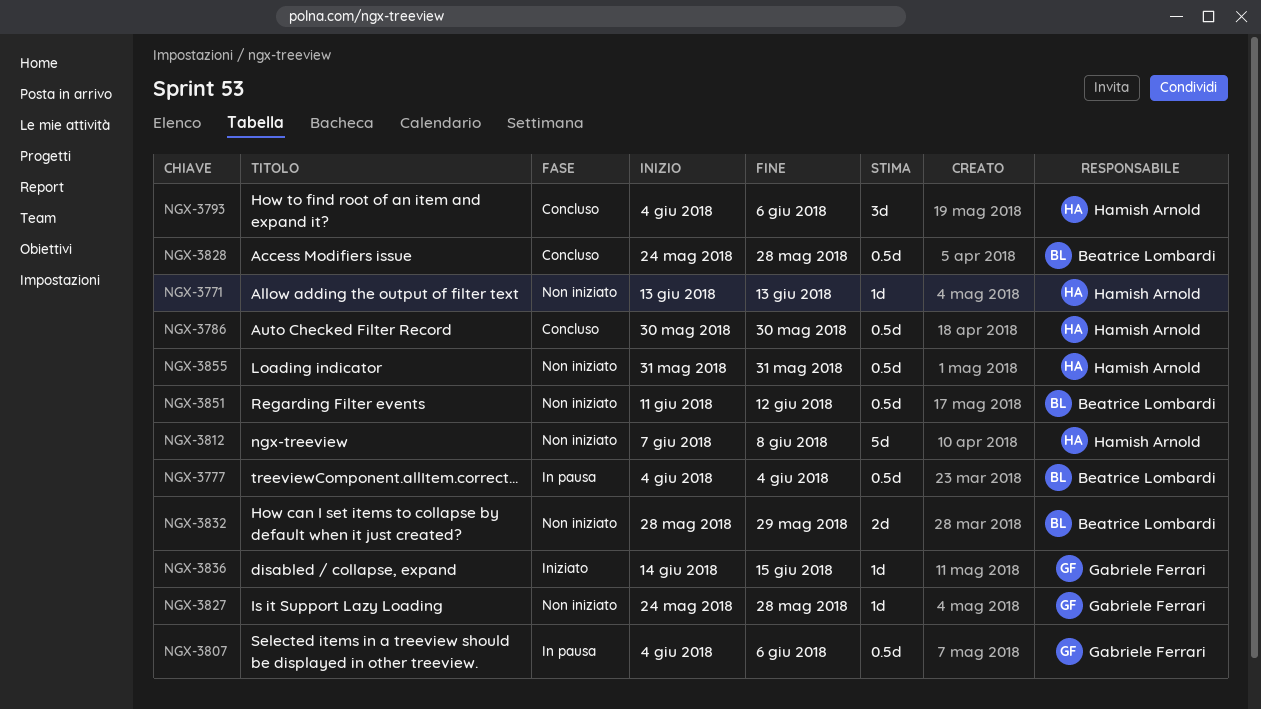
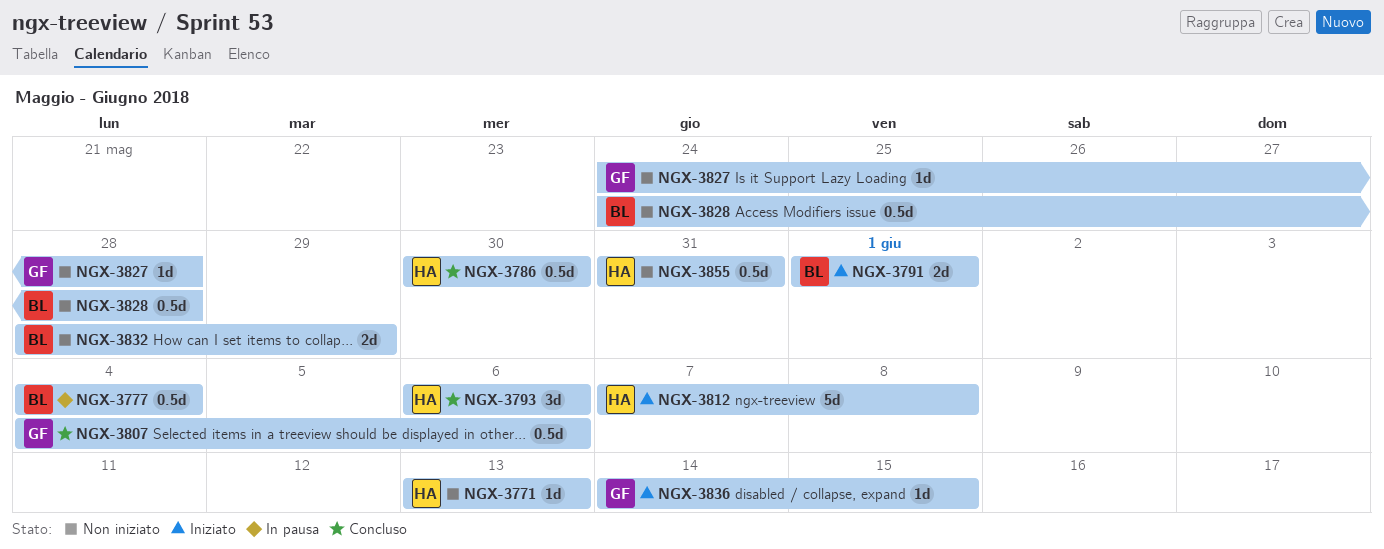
NGX-3791: none -> present
NGX-3793, start: Jun 4 -> Jun 6
NGX-3807, status: In pausa -> Concluso
NGX-3812, status: Non iniziato -> Iniziato
NGX-3828, status: Concluso -> Non iniziato
NGX-3851: present -> none

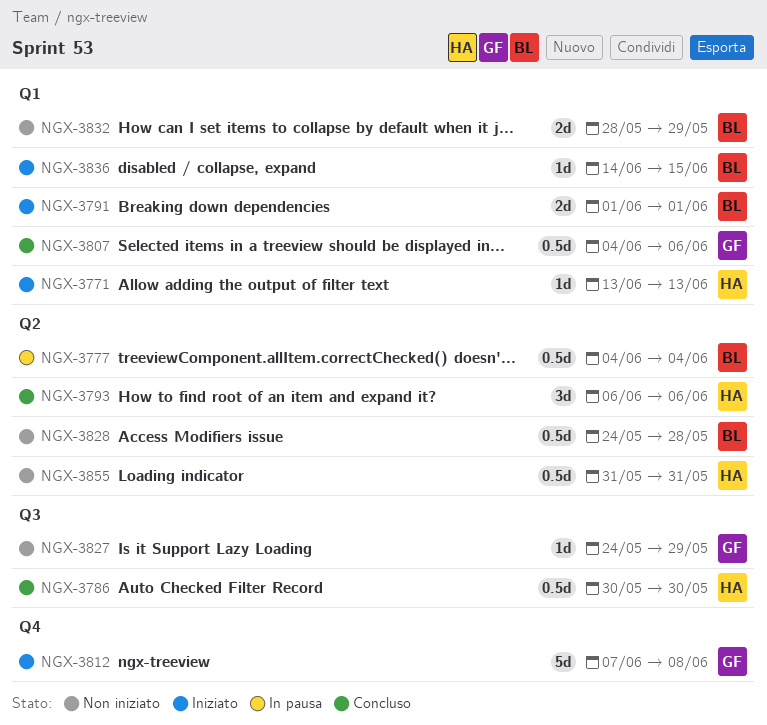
NGX-3771, status: Non iniziato -> Iniziato
NGX-3812, owner: HA -> GF
NGX-3827, due: May 28 -> May 29
NGX-3836, owner: GF -> BL

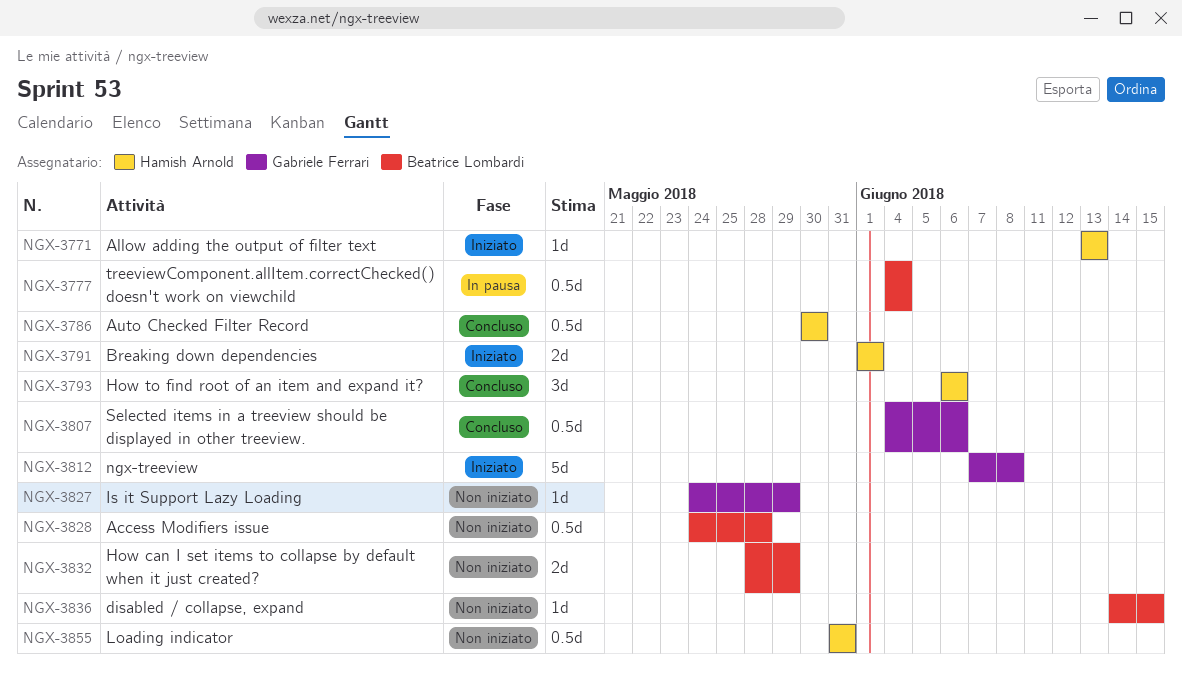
NGX-3791, owner: Beatrice Lombardi -> Hamish Arnold
NGX-3836, status: Iniziato -> Non iniziato

